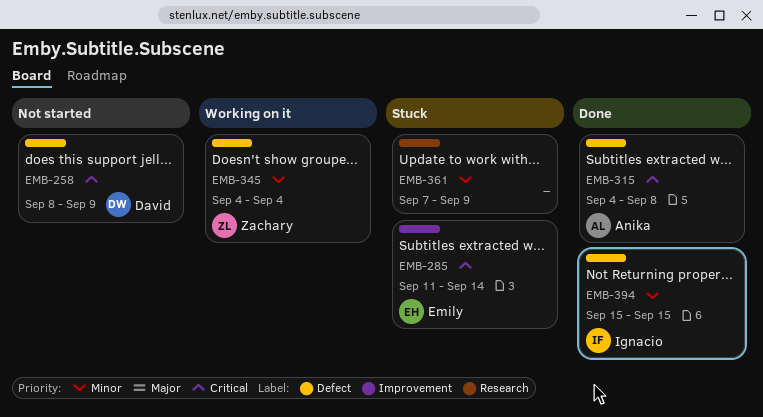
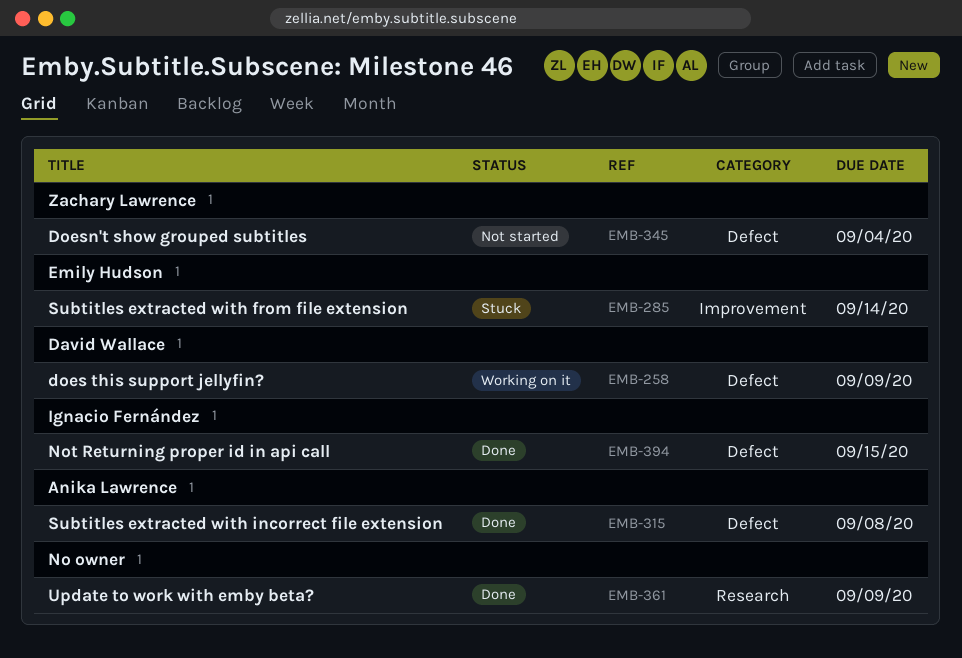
EMB-258, status: Not started -> Working on it
EMB-345, status: Working on it -> Not started
EMB-361, status: Stuck -> Done

